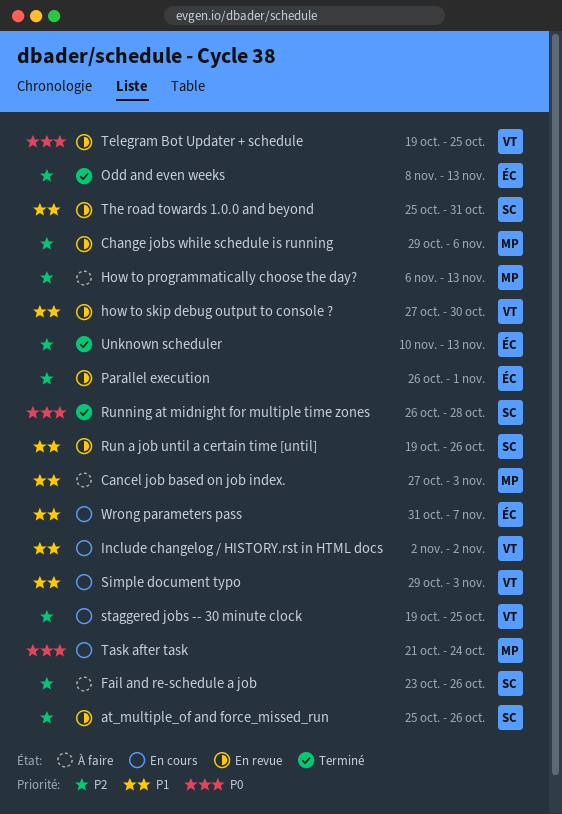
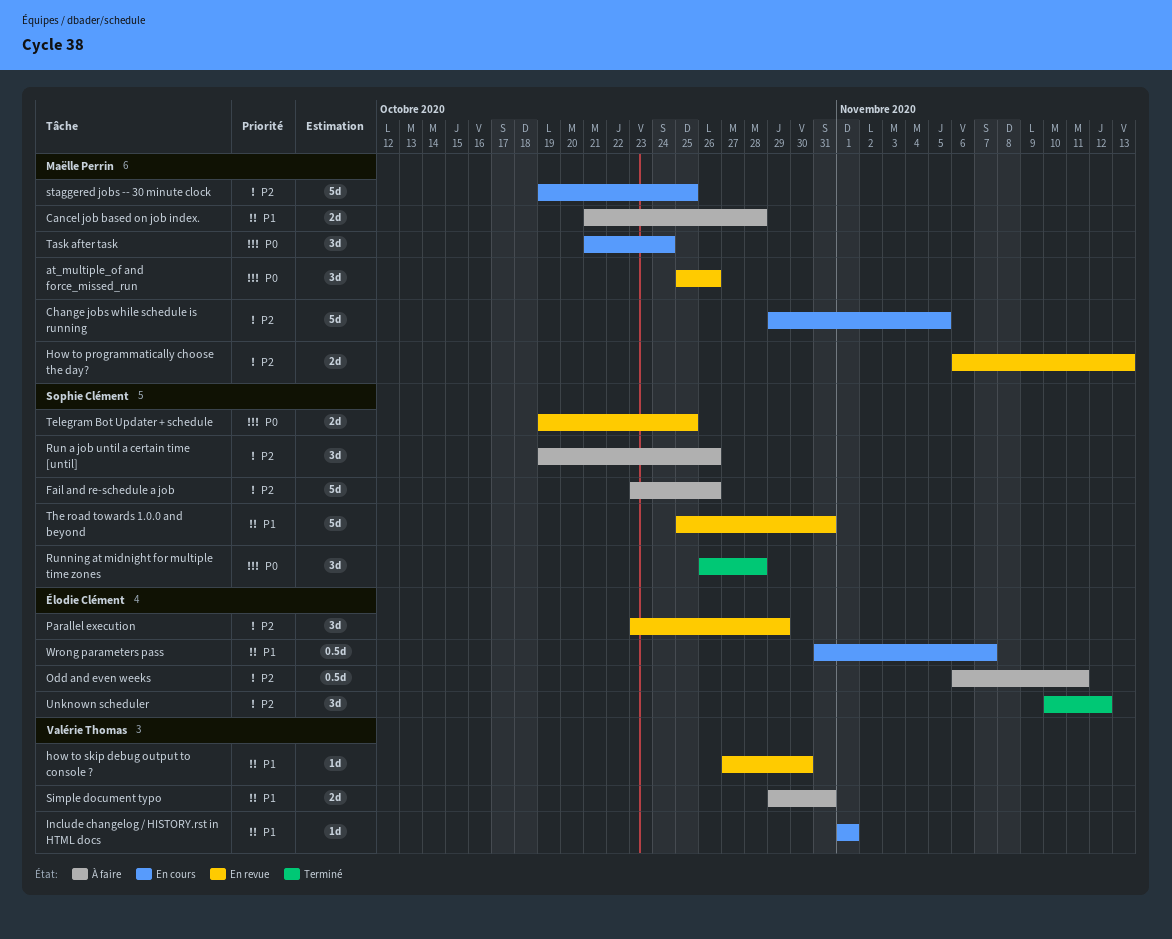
at_multiple_of and force_missed_run, owner: Sophie Clément -> Maëlle Perrin
at_multiple_of and force_missed_run, priority: P2 -> P0
Cancel job based on job index., start: Oct 27 -> Oct 21
Cancel job based on job index., due: Nov 3 -> Oct 28
Change jobs while schedule is running, status: En revue -> En cours
Change jobs while schedule is running, due: Nov 6 -> Nov 5
How to programmatically choose the day?, status: À faire -> En revue
Include changelog / HISTORY.rst in HTML docs, start: Nov 2 -> Nov 1
Include changelog / HISTORY.rst in HTML docs, due: Nov 2 -> Nov 1
Odd and even weeks, status: Terminé -> À faire
Odd and even weeks, start: Nov 8 -> Nov 6
Odd and even weeks, due: Nov 13 -> Nov 11
Parallel execution, start: Oct 26 -> Oct 23
Parallel execution, due: Nov 1 -> Oct 29
Run a job until a certain time [until], status: En revue -> À faire
Run a job until a certain time [until], priority: P1 -> P2
Simple document typo, status: En cours -> À faire
Simple document typo, due: Nov 3 -> Oct 31
staggered jobs -- 30 minute clock, owner: Valérie Thomas -> Maëlle Perrin
Telegram Bot Updater + schedule, owner: Valérie Thomas -> Sophie Clément
Unknown scheduler, due: Nov 13 -> Nov 12

